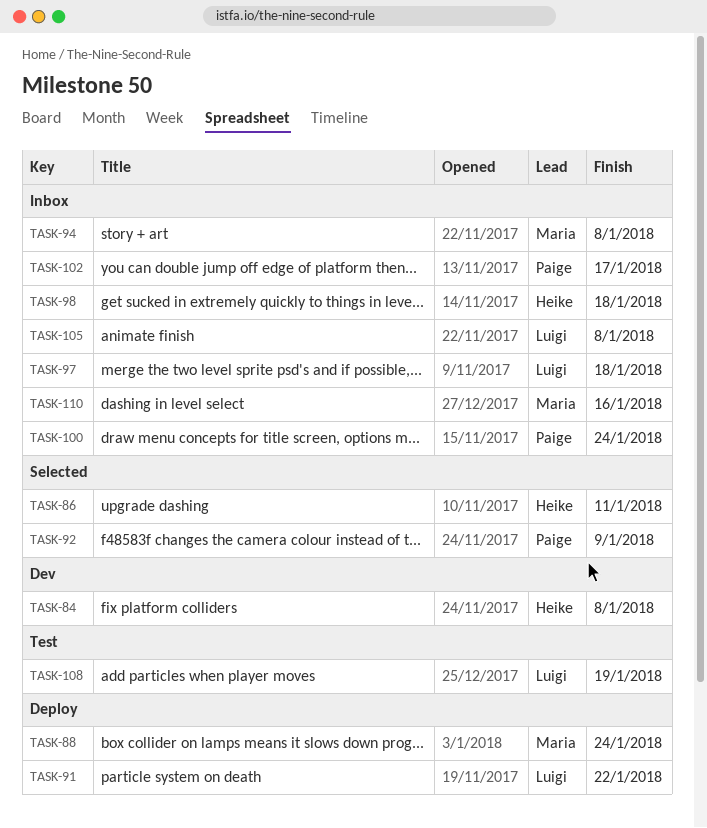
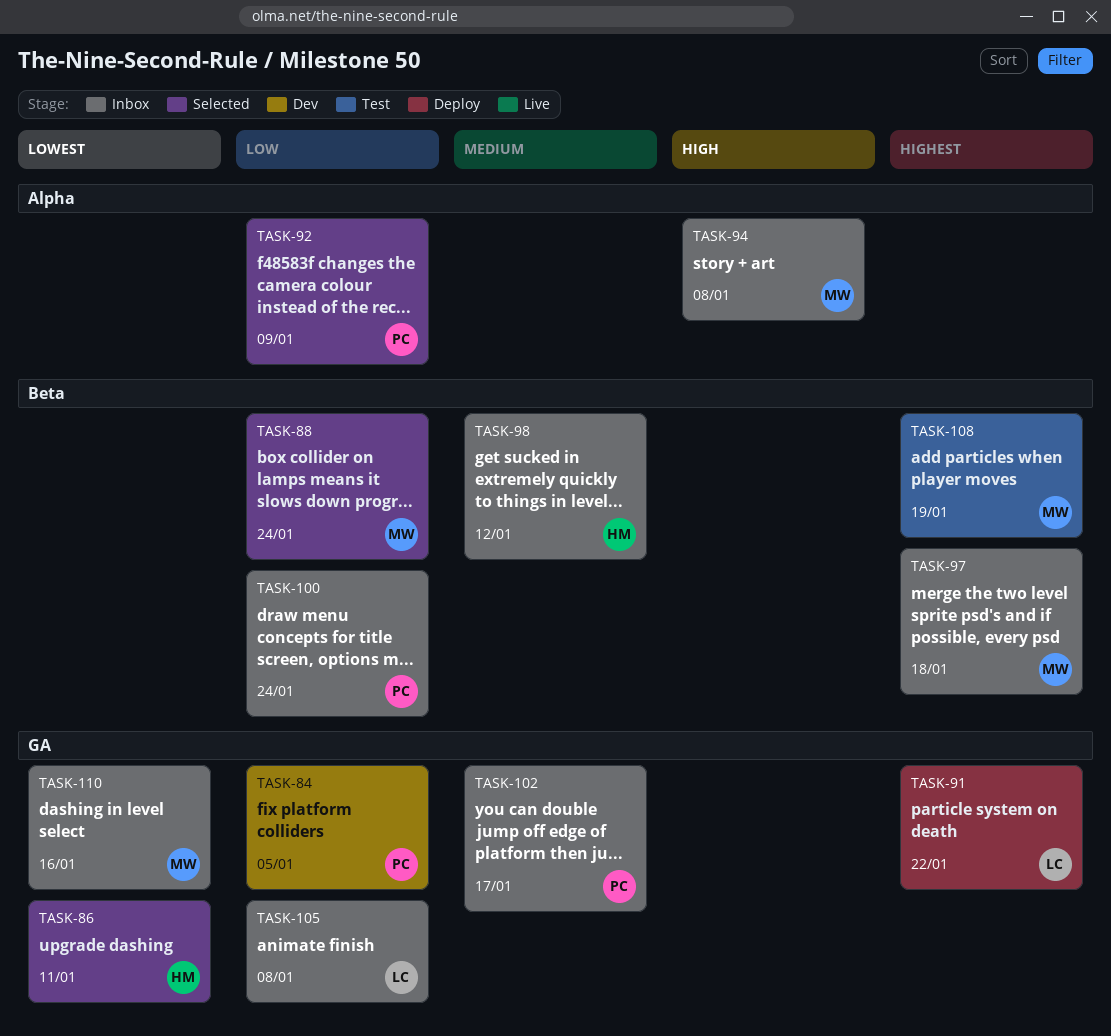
TASK-84, owner: Heike -> Paige
TASK-84, due: Jan 8 -> Jan 5
TASK-88, status: Deploy -> Selected
TASK-97, owner: Luigi -> Maria
TASK-98, due: Jan 18 -> Jan 12
TASK-108, owner: Luigi -> Maria

